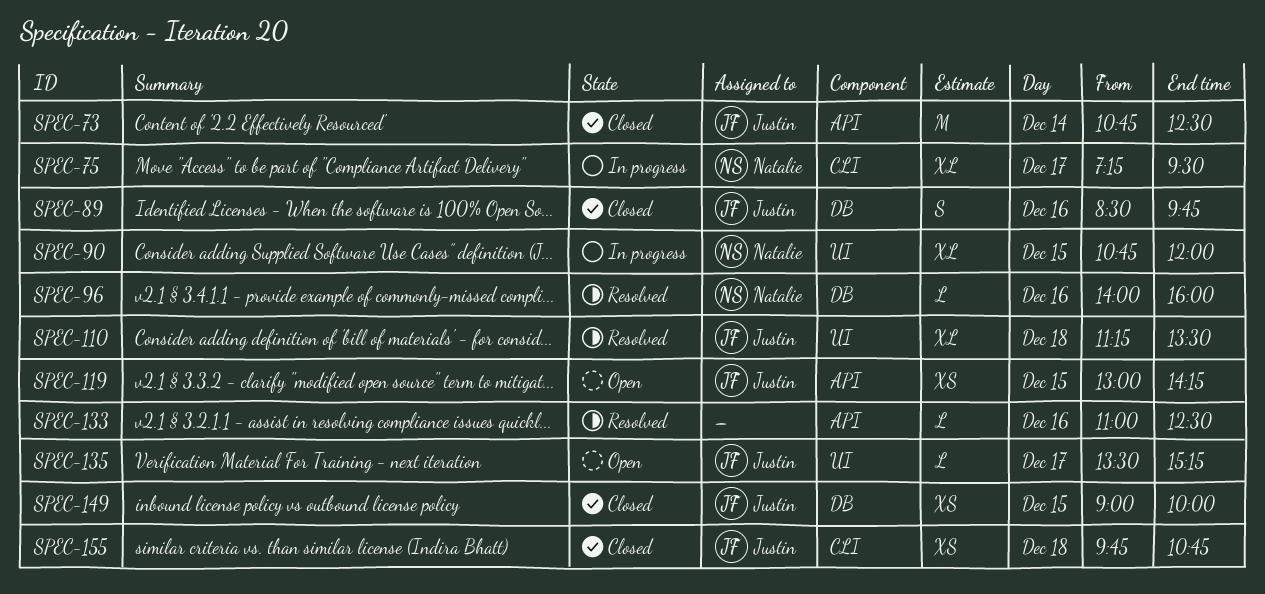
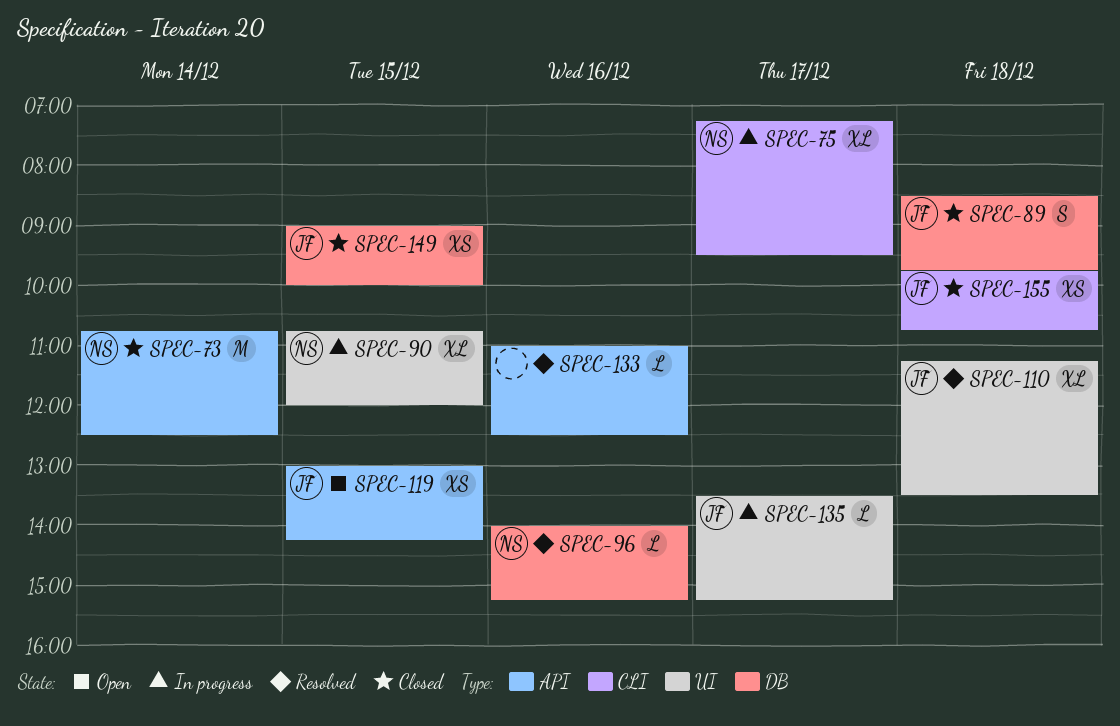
SPEC-73, owner: Justin -> Natalie
SPEC-89, day: Dec 16 -> Dec 18
SPEC-96, ends: 16:00 -> 15:15
SPEC-135, status: Open -> In progress

